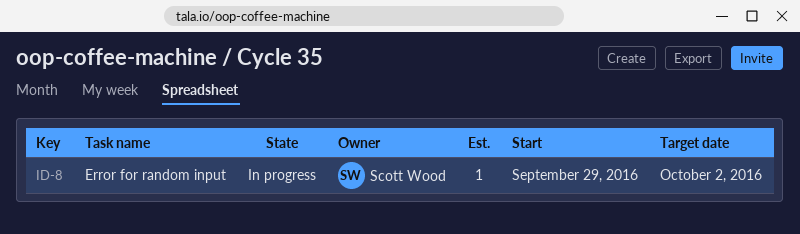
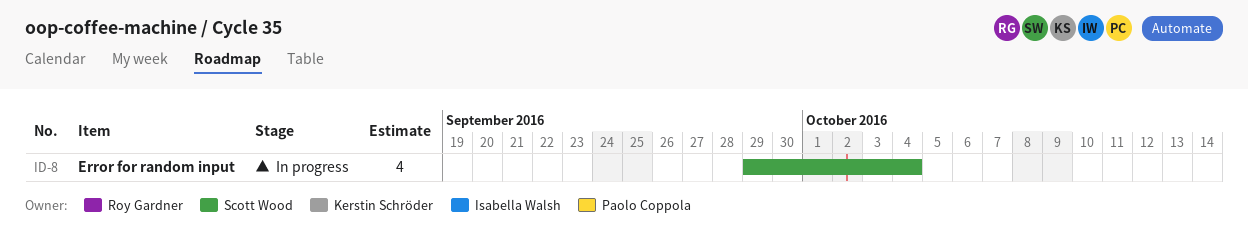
ID-8, estimate: 1 -> 4
ID-8, due: Oct 2 -> Oct 4

